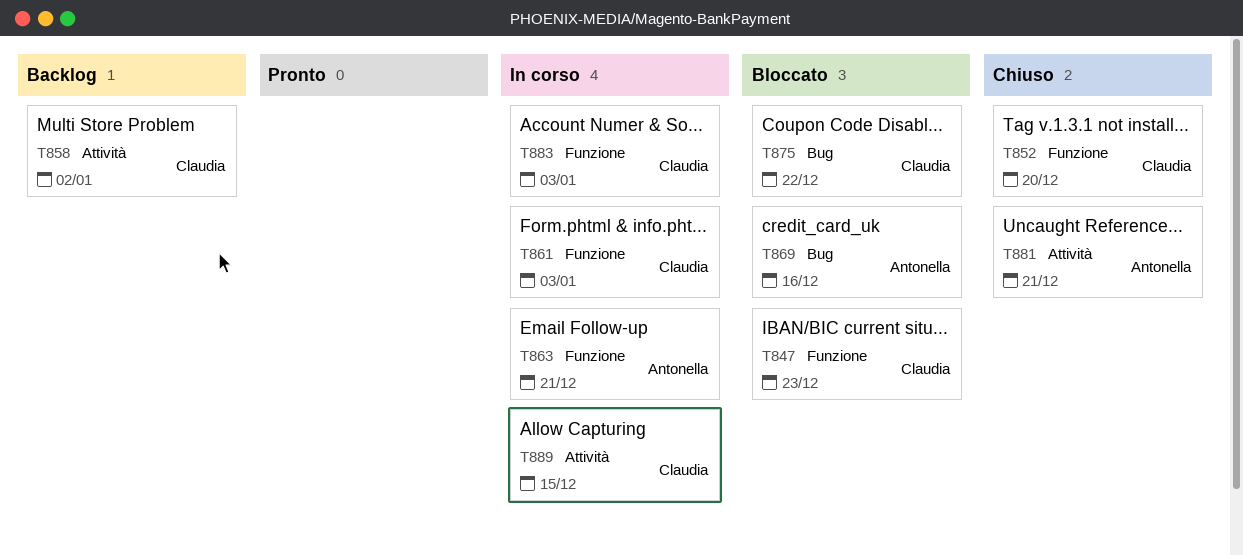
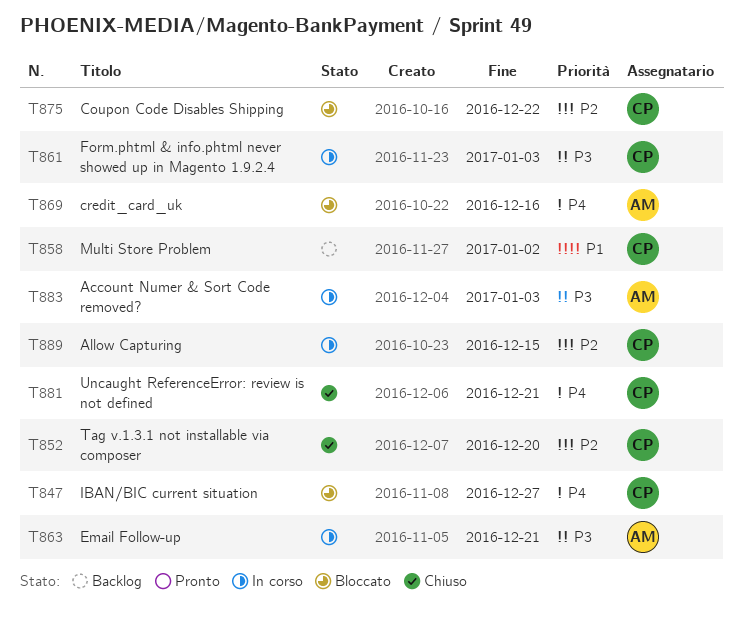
T847, due: Dec 23 -> Dec 27
T881, owner: Antonella -> Claudia
T883, owner: Claudia -> Antonella

